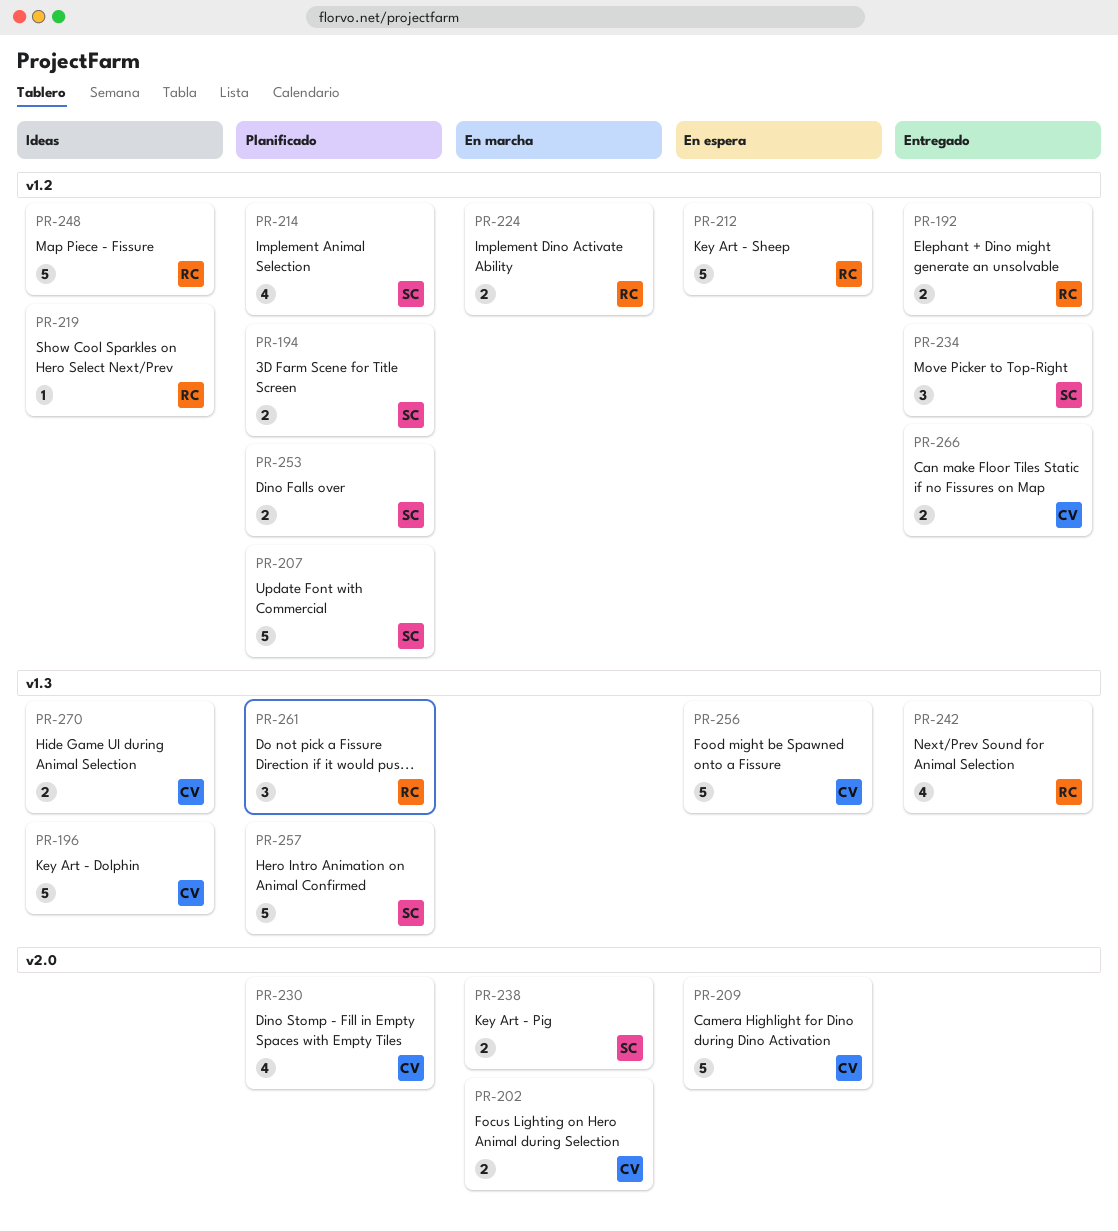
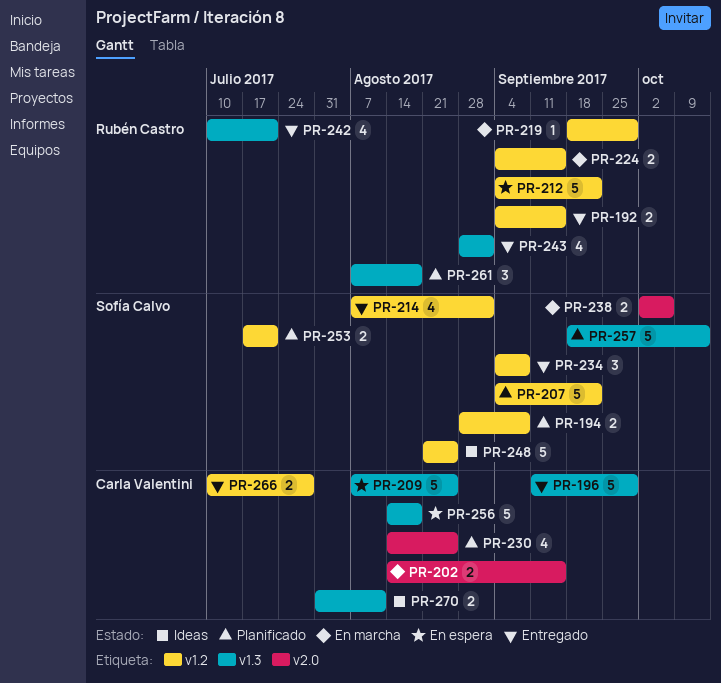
PR-196, status: Ideas -> Entregado
PR-209, label: v2.0 -> v1.3
PR-214, status: Planificado -> Entregado
PR-219, status: Ideas -> En marcha
PR-243: none -> present
PR-248, owner: Rubén Castro -> Sofía Calvo

